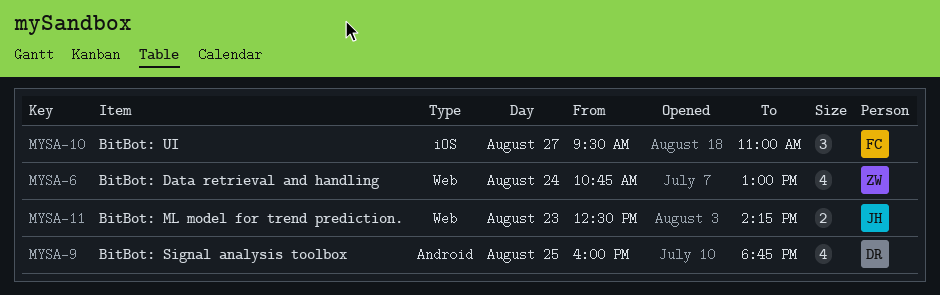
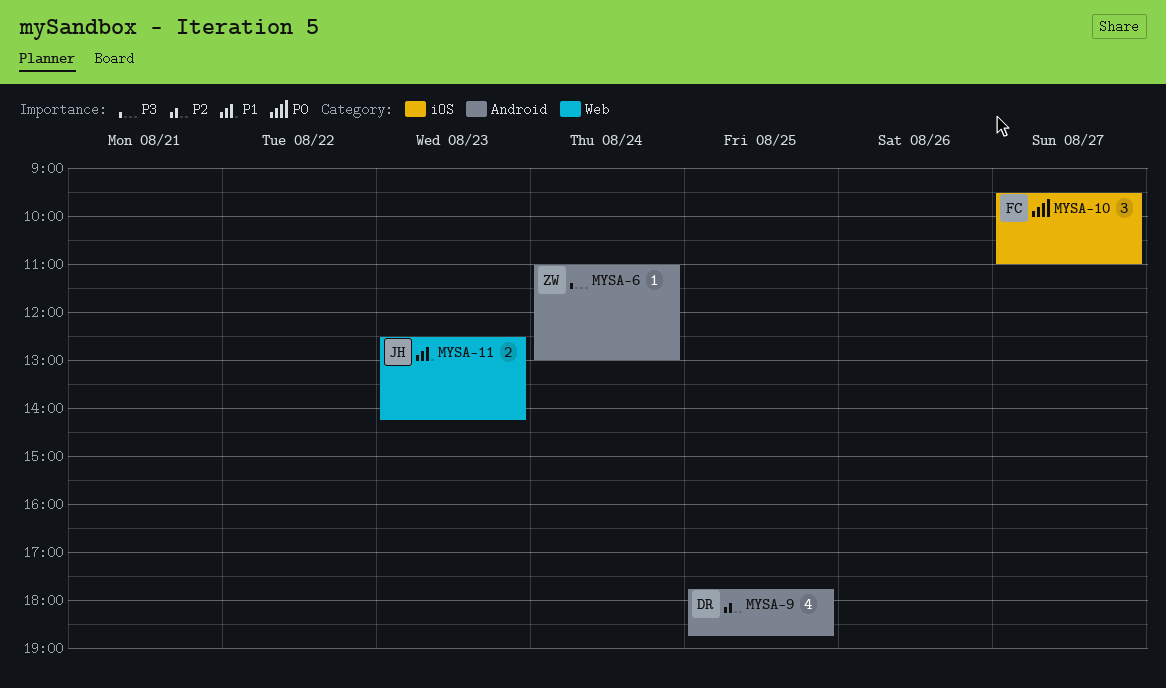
MYSA-6, label: Web -> Android
MYSA-6, estimate: 4 -> 1
MYSA-6, begins: 10:45 -> 11:00
MYSA-9, begins: 16:00 -> 17:45

